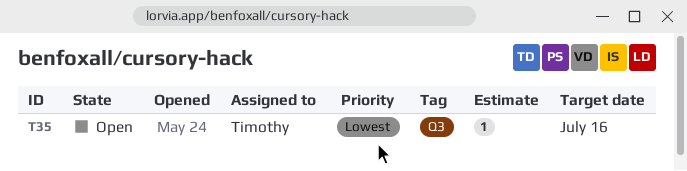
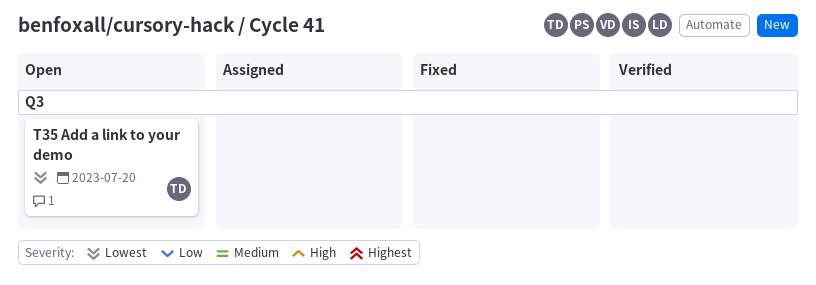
T35, due: Jul 16 -> Jul 20

